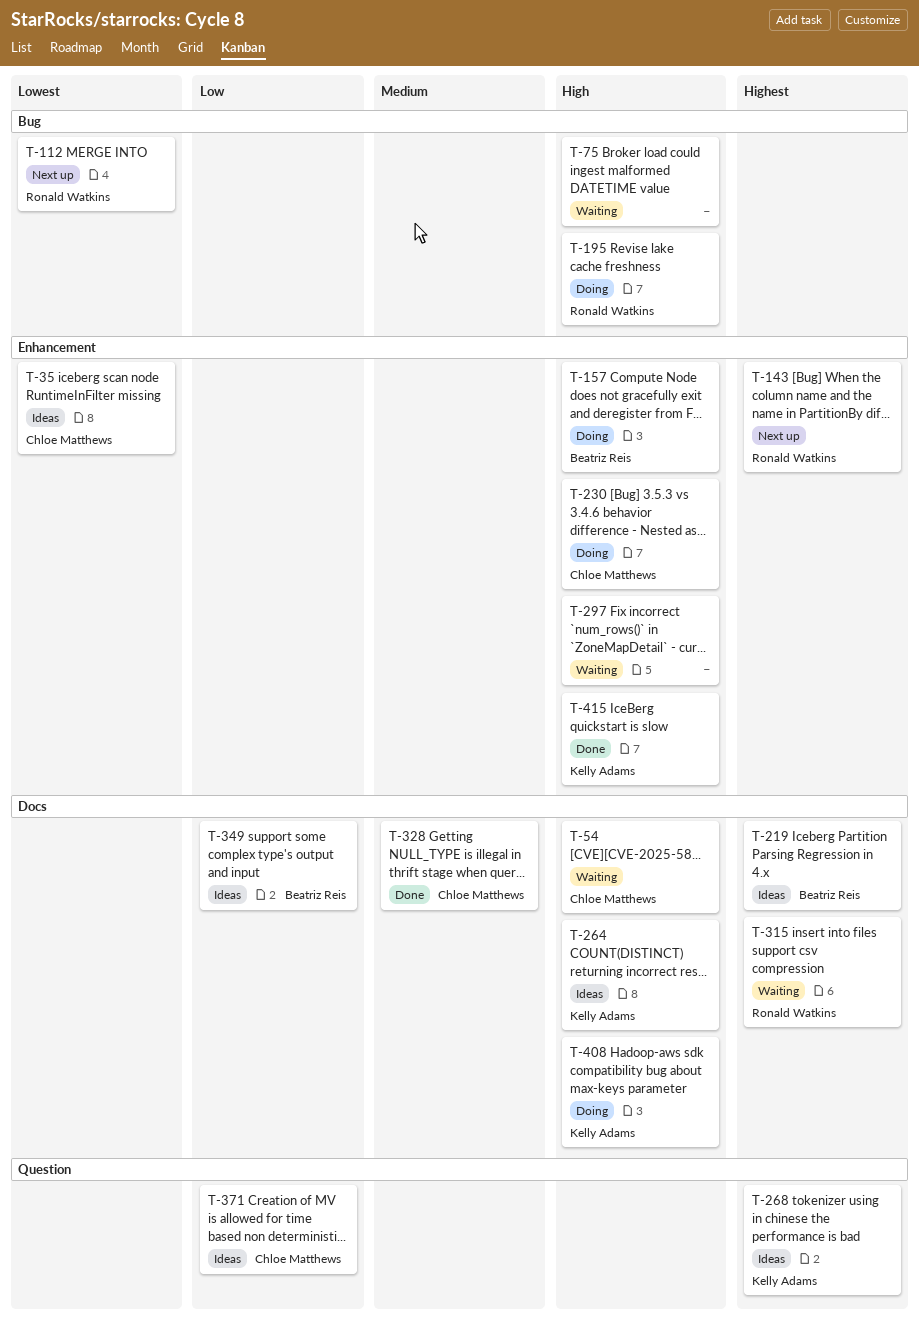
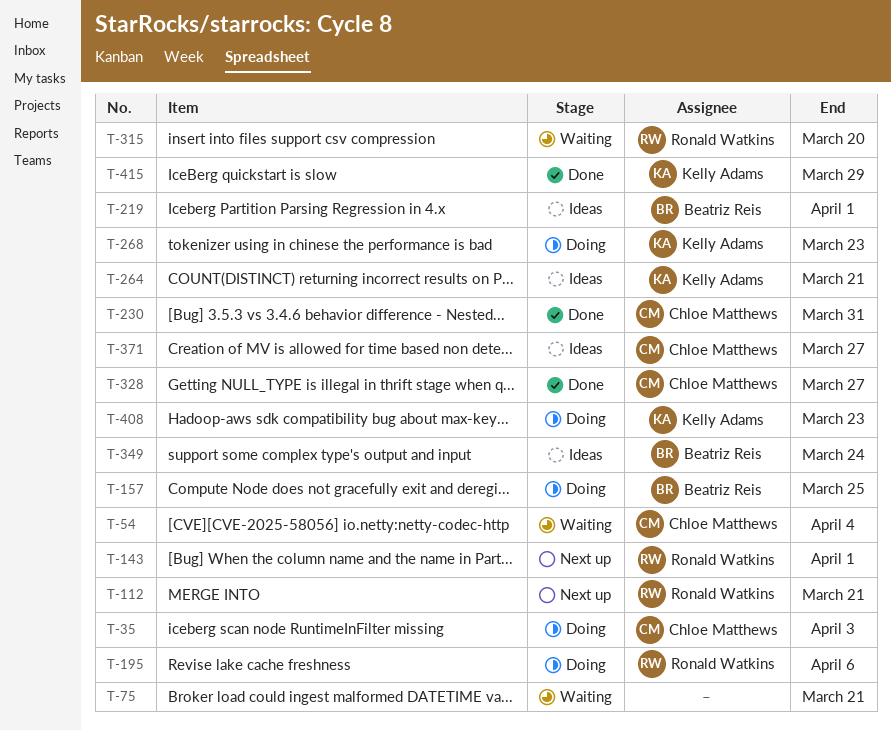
T-35, status: Ideas -> Doing
T-230, status: Doing -> Done
T-268, status: Ideas -> Doing
T-297: present -> none

